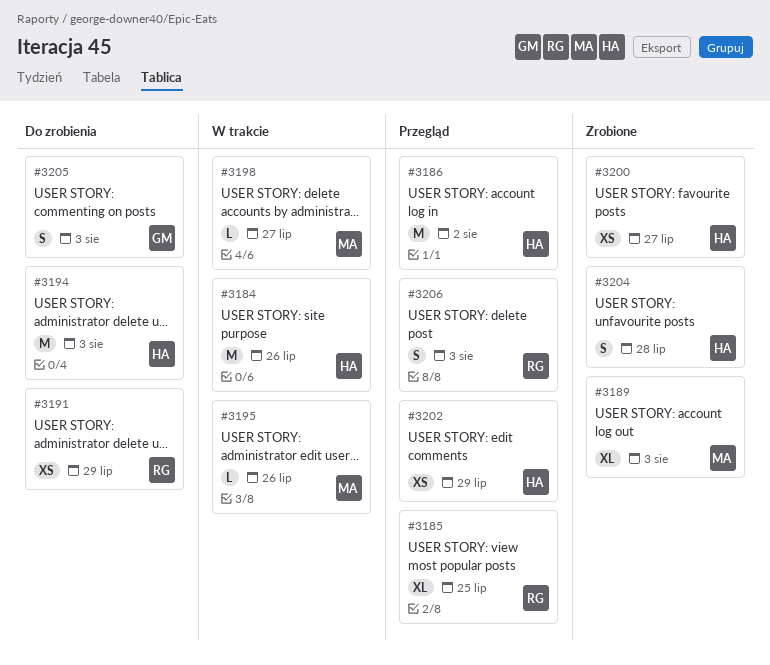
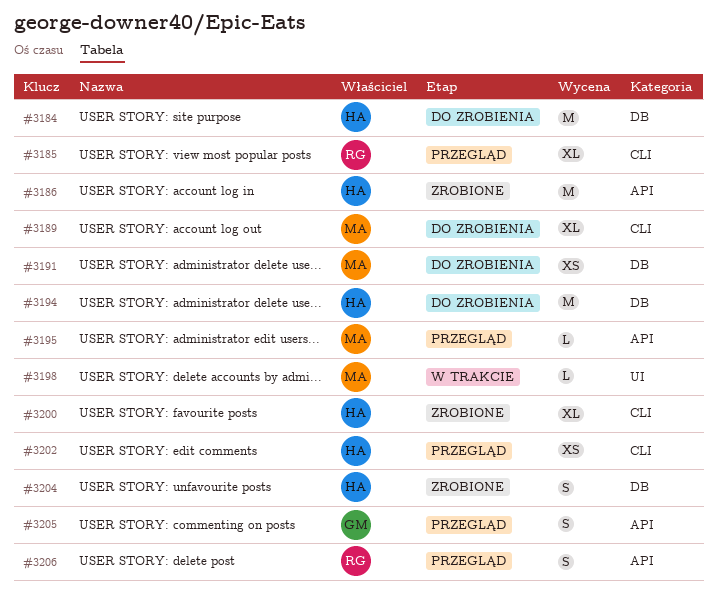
#3184, status: W trakcie -> Do zrobienia
#3186, status: Przegląd -> Zrobione
#3189, status: Zrobione -> Do zrobienia
#3191, owner: RG -> MA
#3195, status: W trakcie -> Przegląd
#3200, estimate: XS -> XL
#3205, status: Do zrobienia -> Przegląd

